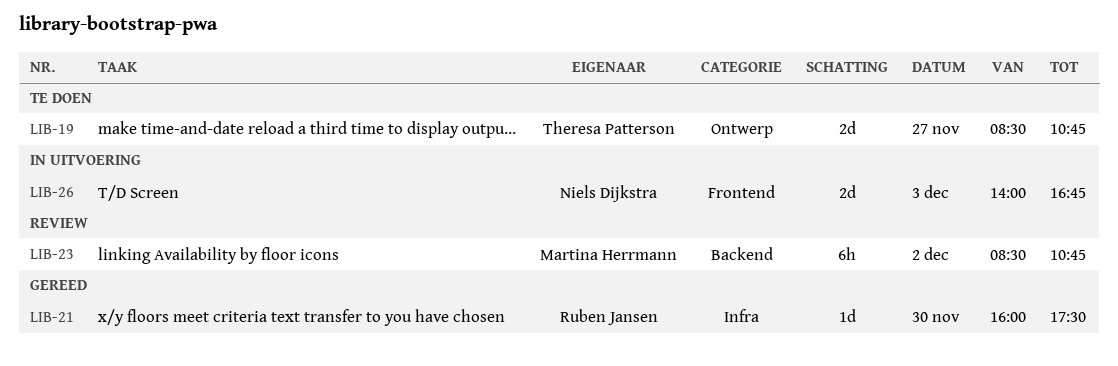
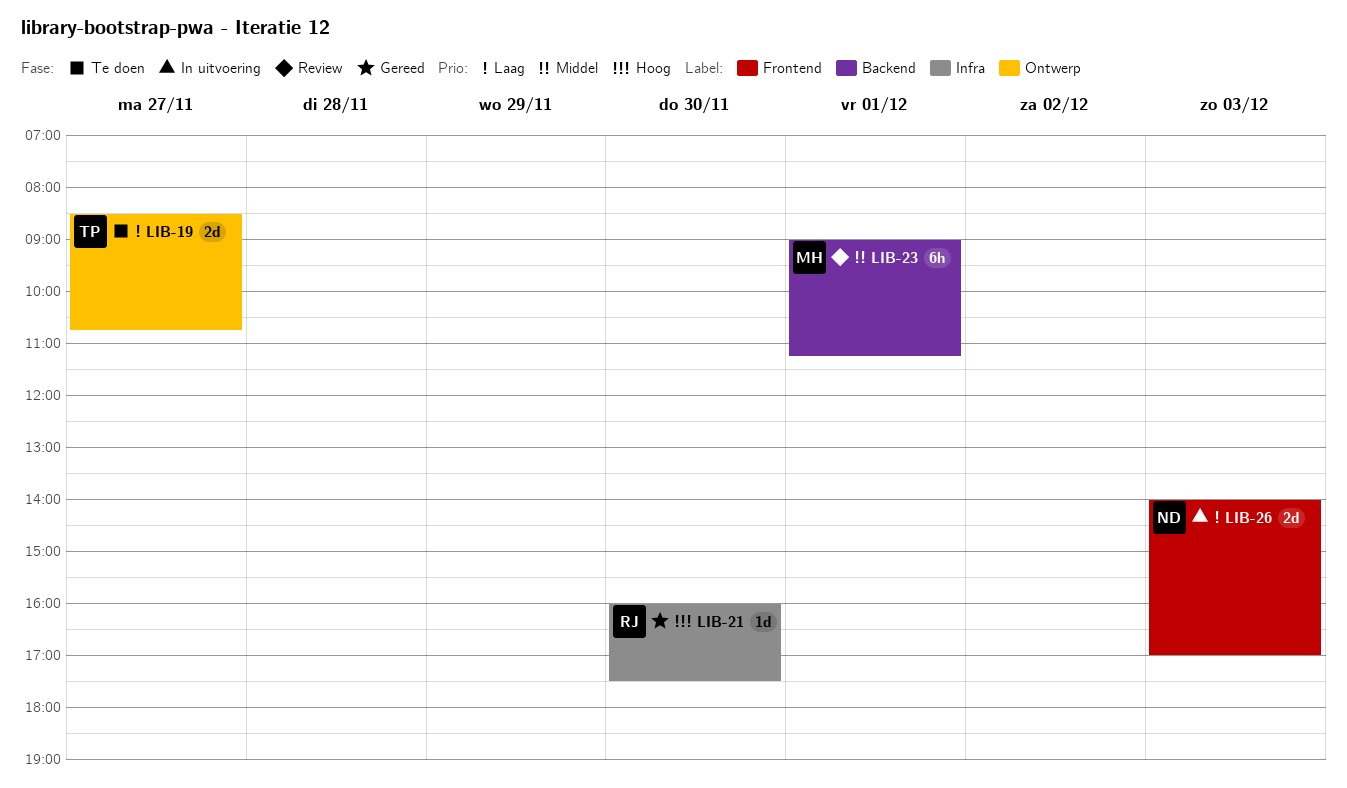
LIB-23, day: Dec 2 -> Dec 1
LIB-23, begins: 08:30 -> 09:00
LIB-23, ends: 10:45 -> 11:15
LIB-26, ends: 16:45 -> 17:00

